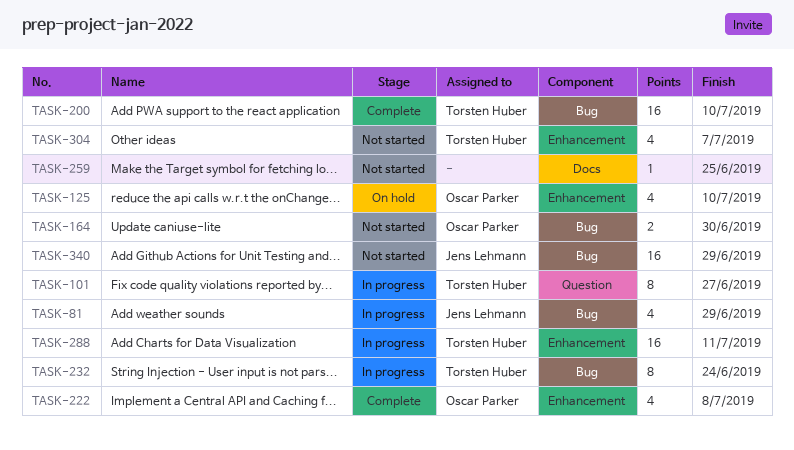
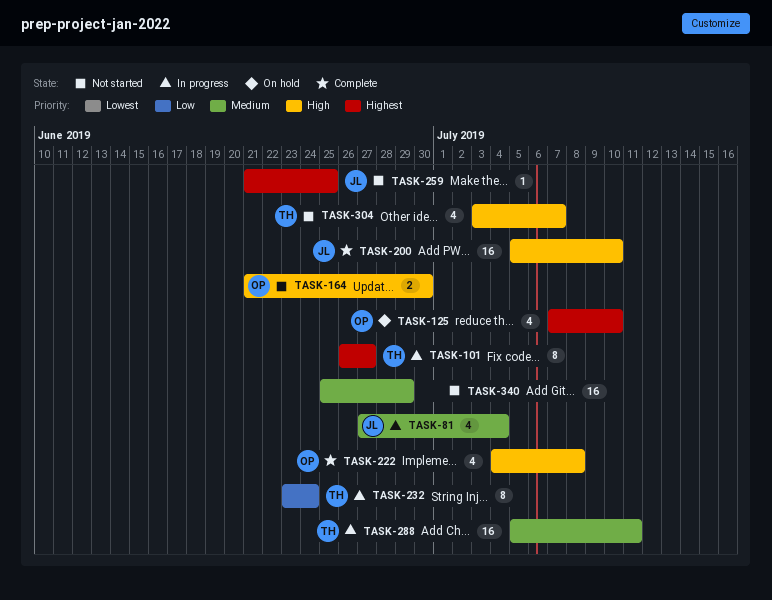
TASK-81, due: Jun 29 -> Jul 4
TASK-200, owner: Torsten Huber -> Jens Lehmann
TASK-259, owner: none -> Jens Lehmann
TASK-340, owner: Jens Lehmann -> none

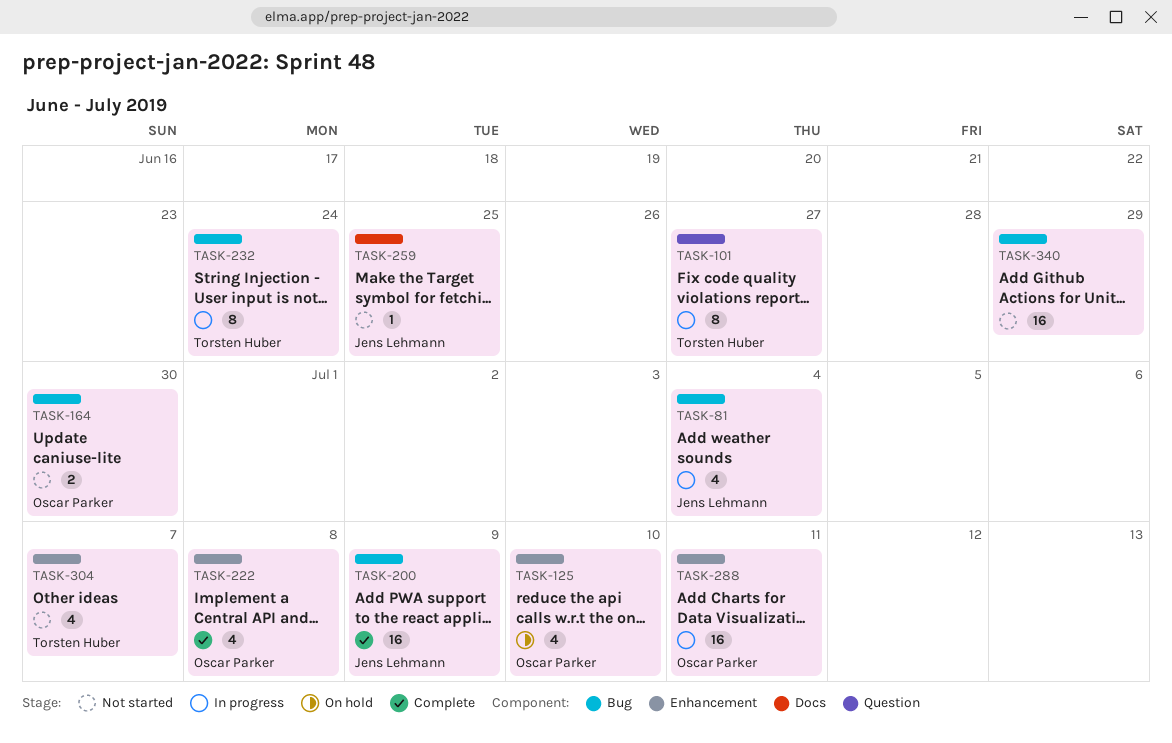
TASK-200, due: Jul 10 -> Jul 9
TASK-288, owner: Torsten Huber -> Oscar Parker

